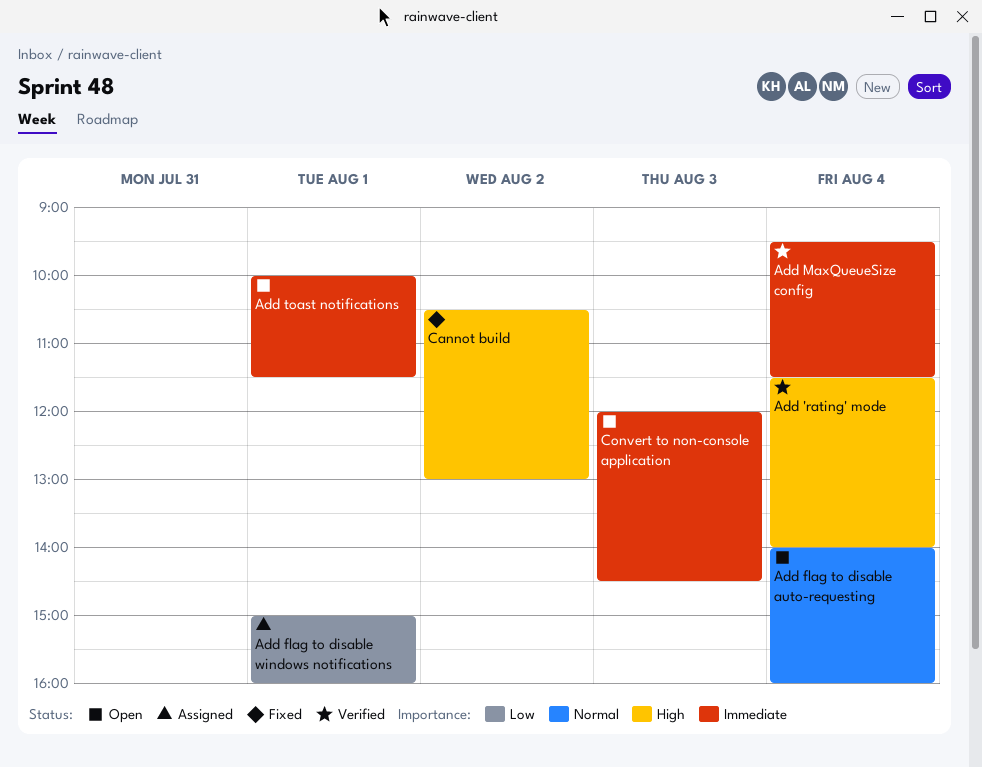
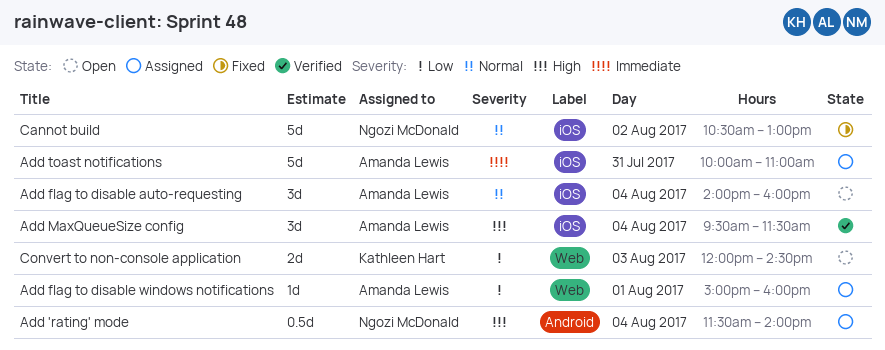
Add 'rating' mode, status: Verified -> Assigned
Add MaxQueueSize config, priority: Immediate -> High
Add toast notifications, status: Open -> Assigned
Add toast notifications, day: Aug 1 -> Jul 31
Add toast notifications, ends: 11:30 -> 11:00
Cannot build, priority: High -> Normal
Convert to non-console application, priority: Immediate -> Low

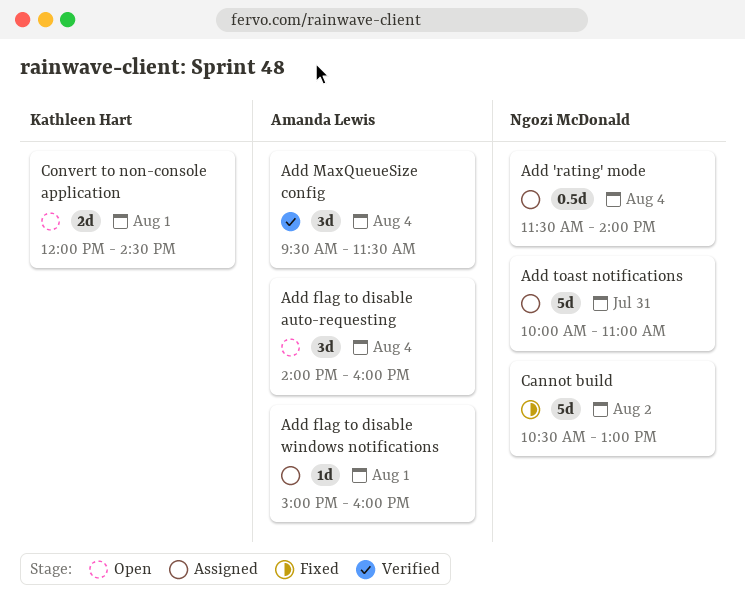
Add toast notifications, owner: Amanda Lewis -> Ngozi McDonald
Convert to non-console application, day: Aug 3 -> Aug 1

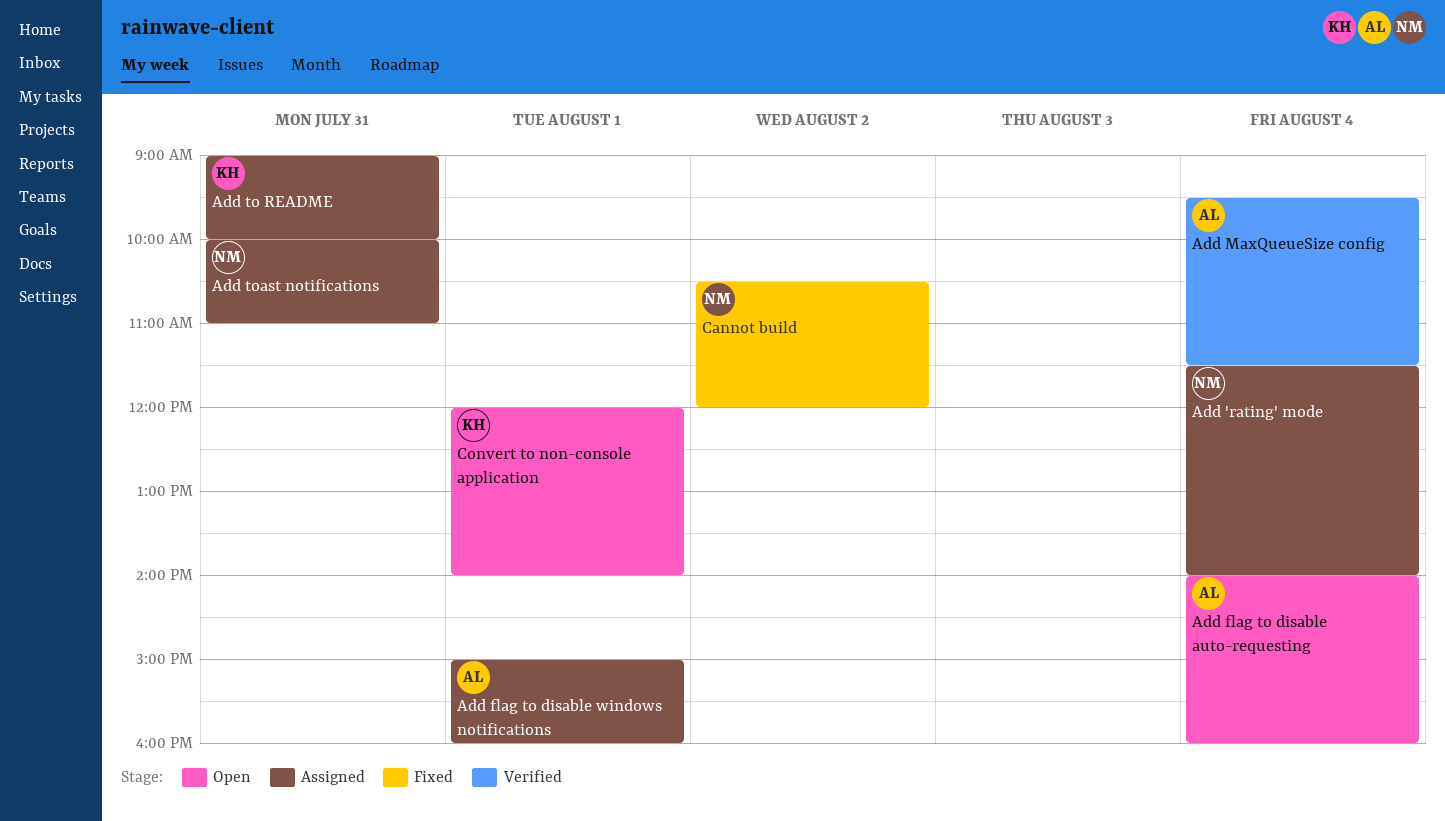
Add to README: none -> present
Cannot build, ends: 13:00 -> 12:00
Convert to non-console application, ends: 14:30 -> 14:00

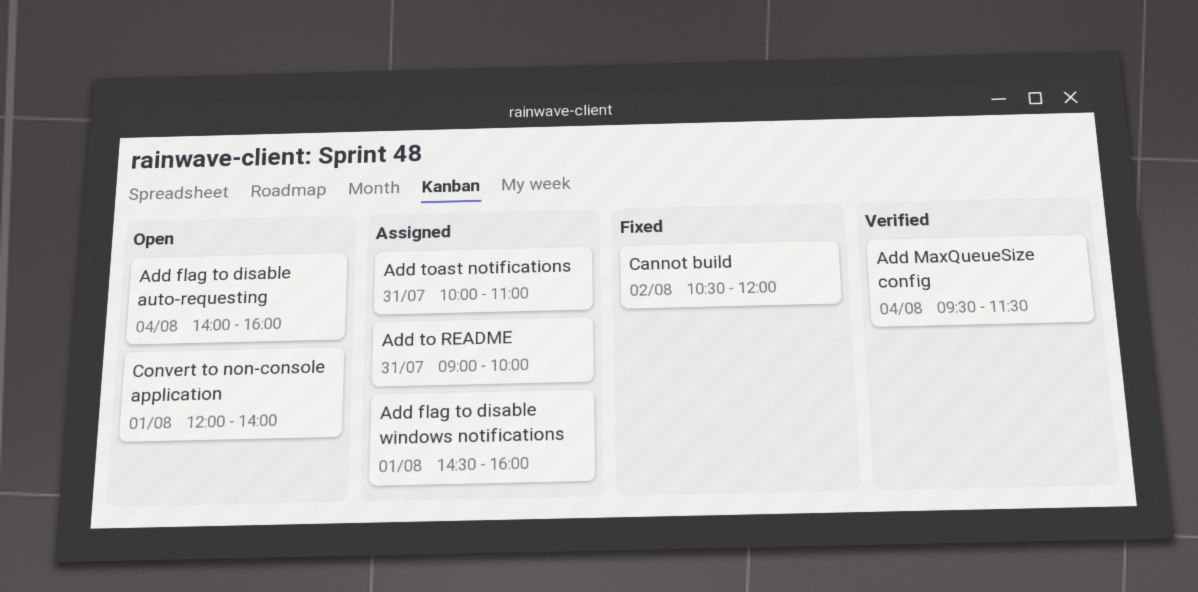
Add 'rating' mode: present -> none
Add flag to disable windows notifications, begins: 15:00 -> 14:30

